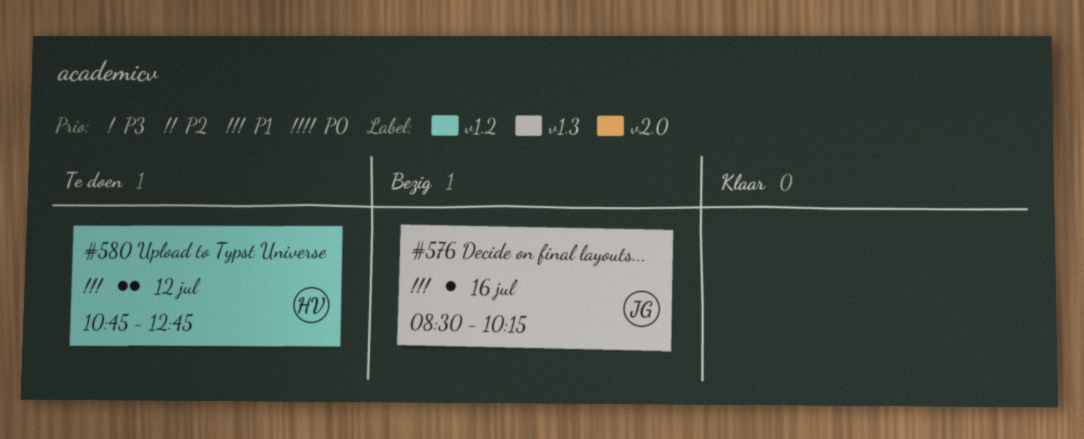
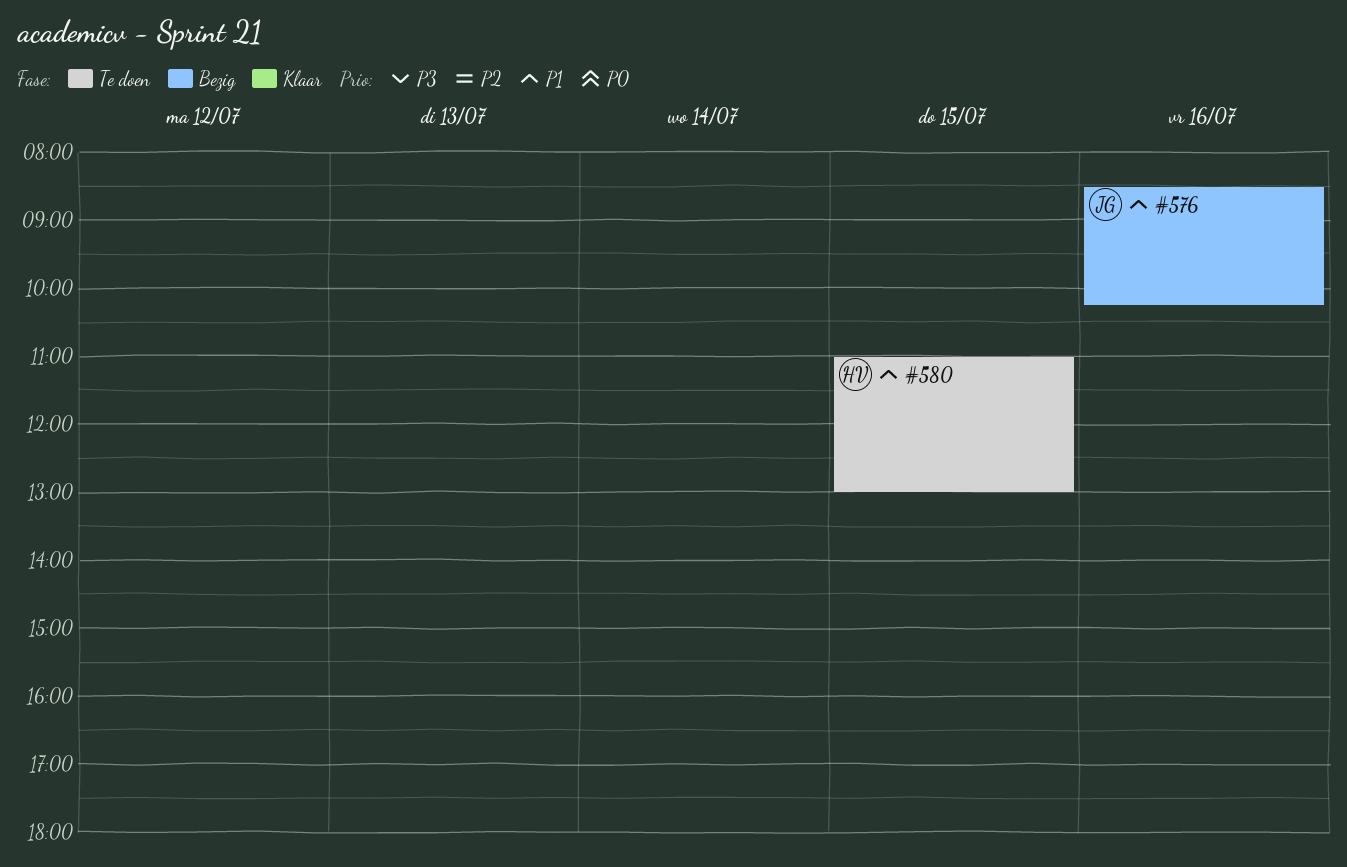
#580, day: Jul 12 -> Jul 15
#580, begins: 10:45 -> 11:00
#580, ends: 12:45 -> 13:00

